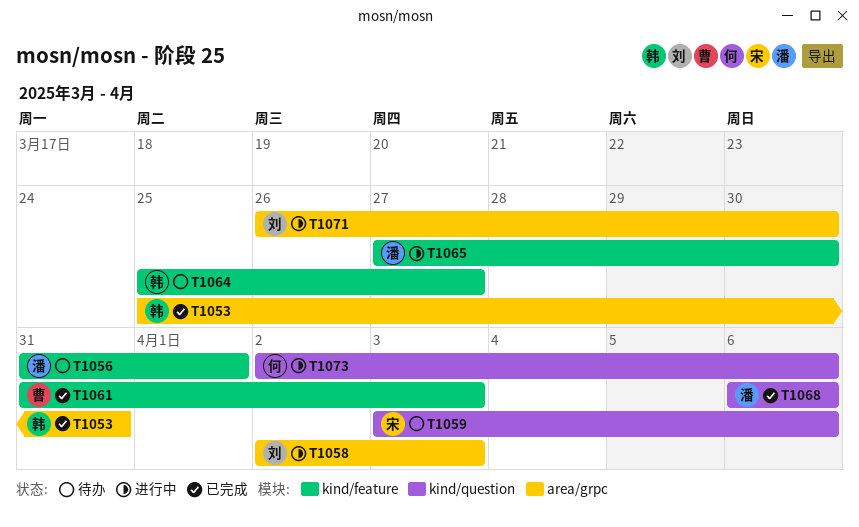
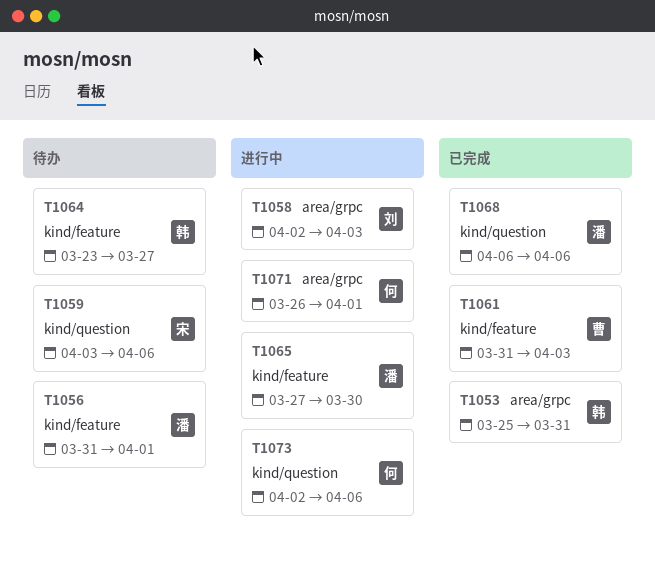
T1064, start: Mar 25 -> Mar 23
T1071, owner: 刘 -> 何
T1071, due: Mar 30 -> Apr 1

